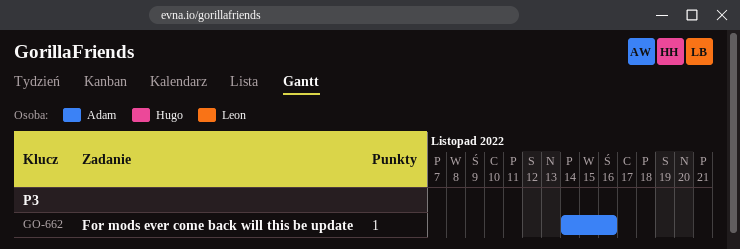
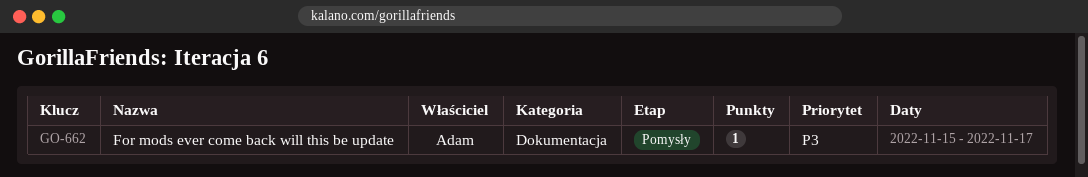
GO-662, start: Nov 14 -> Nov 15
GO-662, due: Nov 16 -> Nov 17

